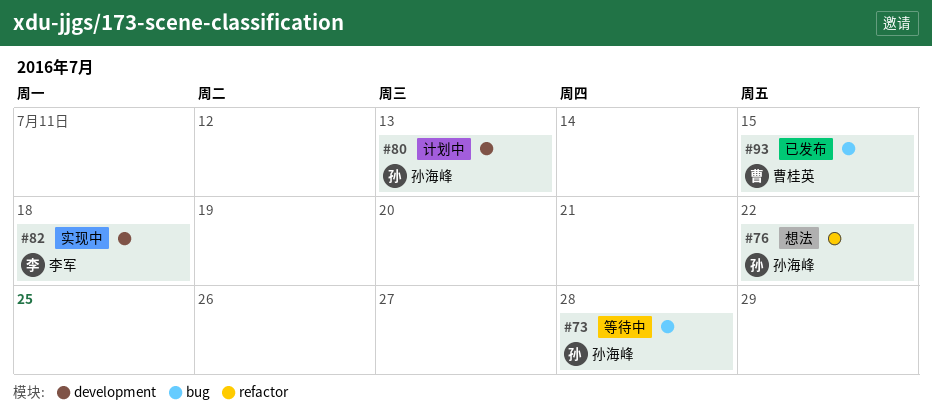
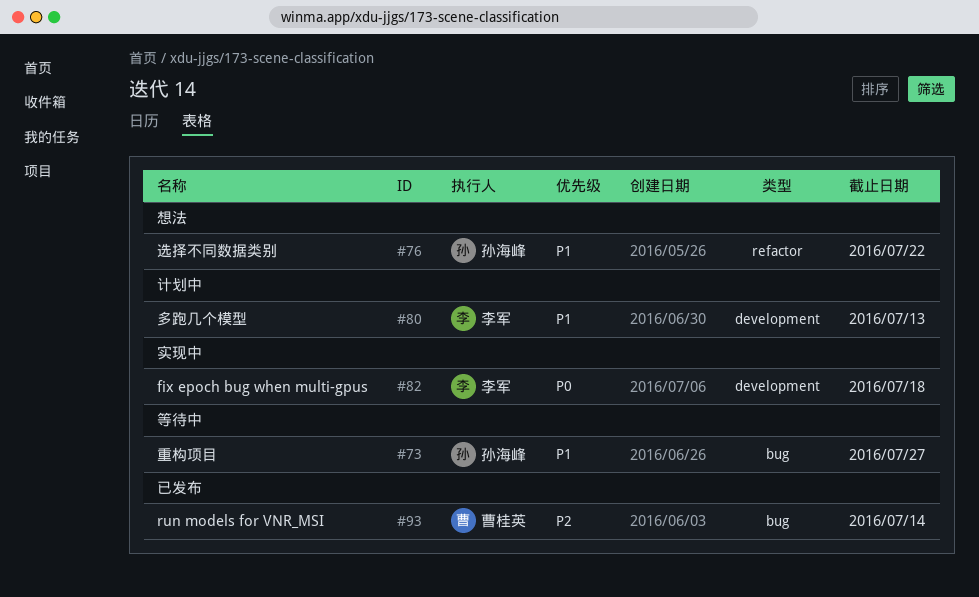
#73, due: Jul 28 -> Jul 27
#80, owner: 孙海峰 -> 李军
#93, due: Jul 15 -> Jul 14

